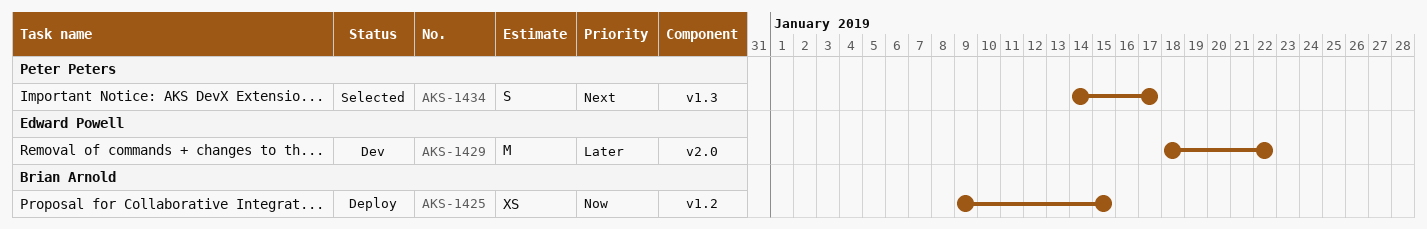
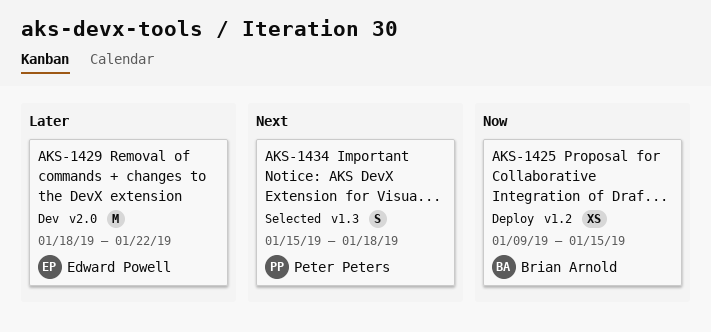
AKS-1434, start: Jan 14 -> Jan 15
AKS-1434, due: Jan 17 -> Jan 18

